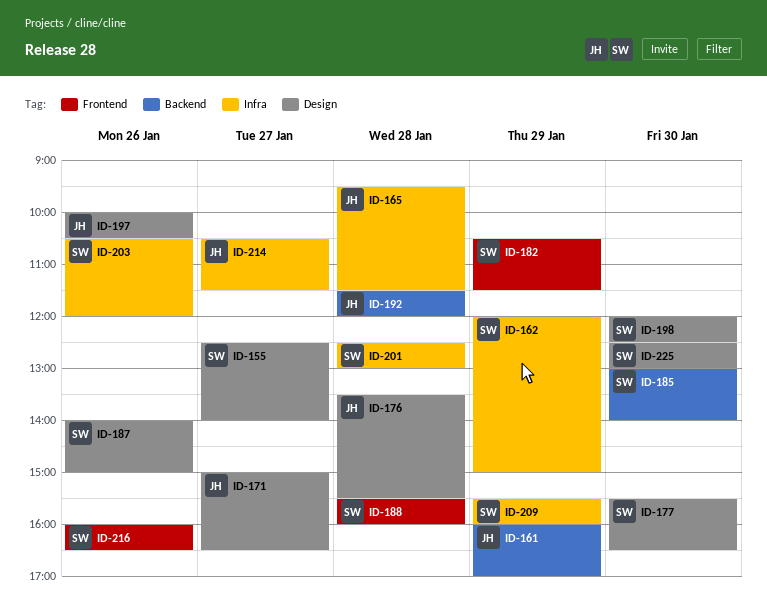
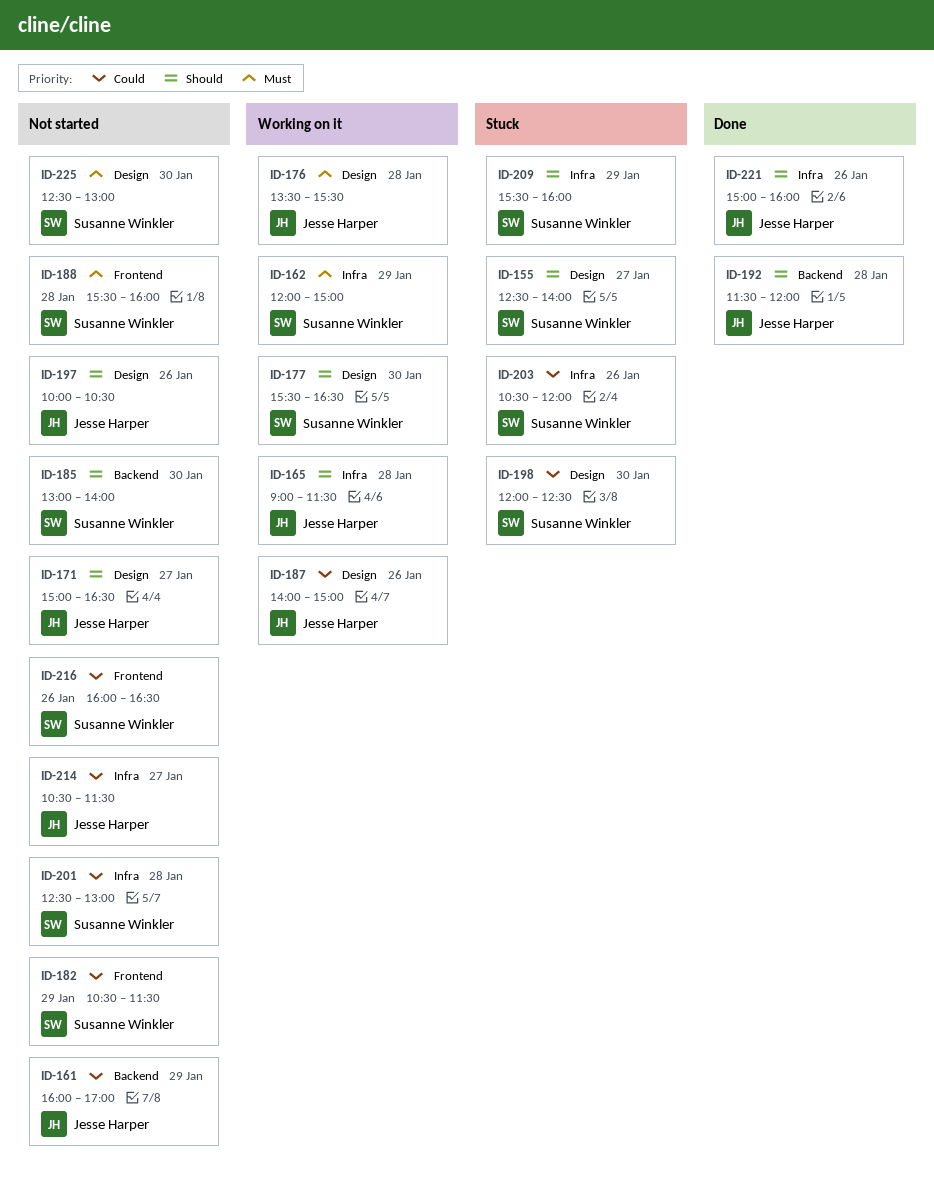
ID-165, begins: 09:30 -> 09:00
ID-187, owner: Susanne Winkler -> Jesse Harper
ID-221: none -> present

